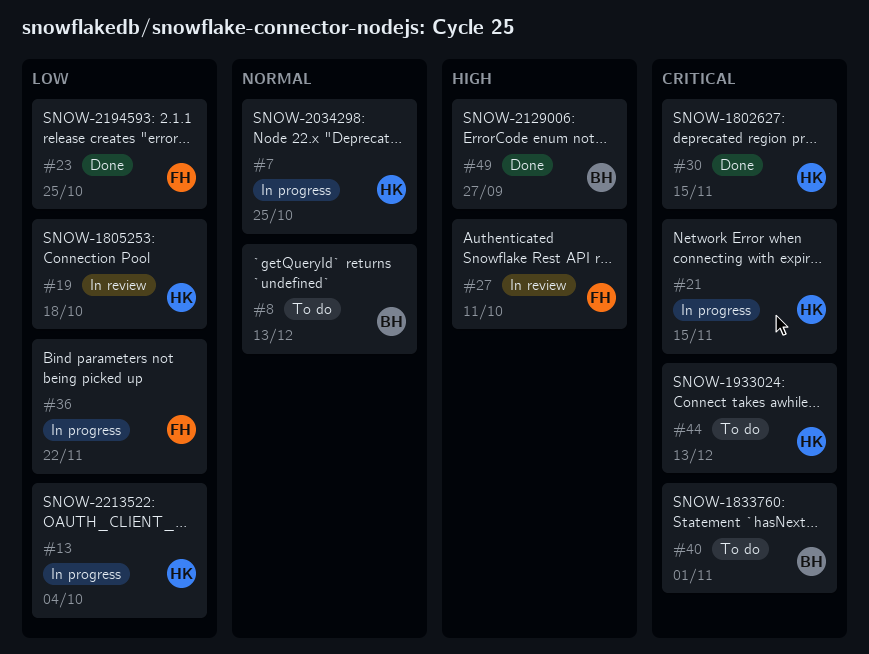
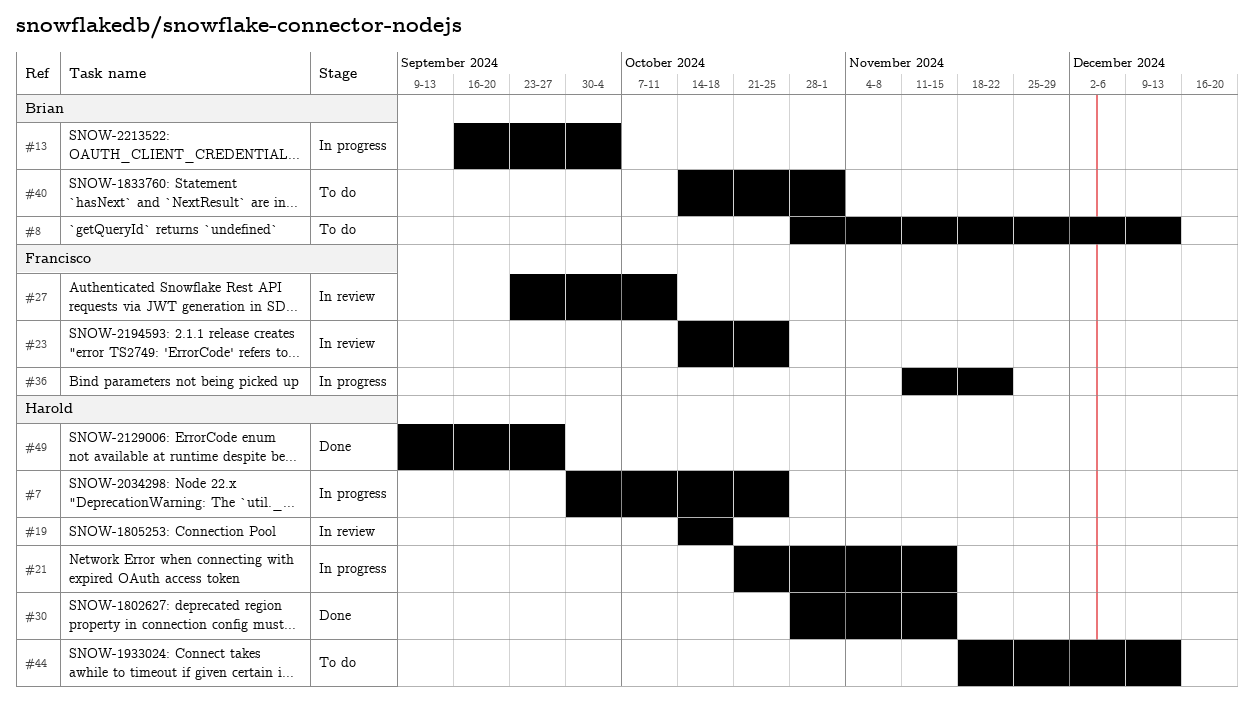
#13, owner: Harold -> Brian
#23, status: Done -> In review
#49, owner: Brian -> Harold

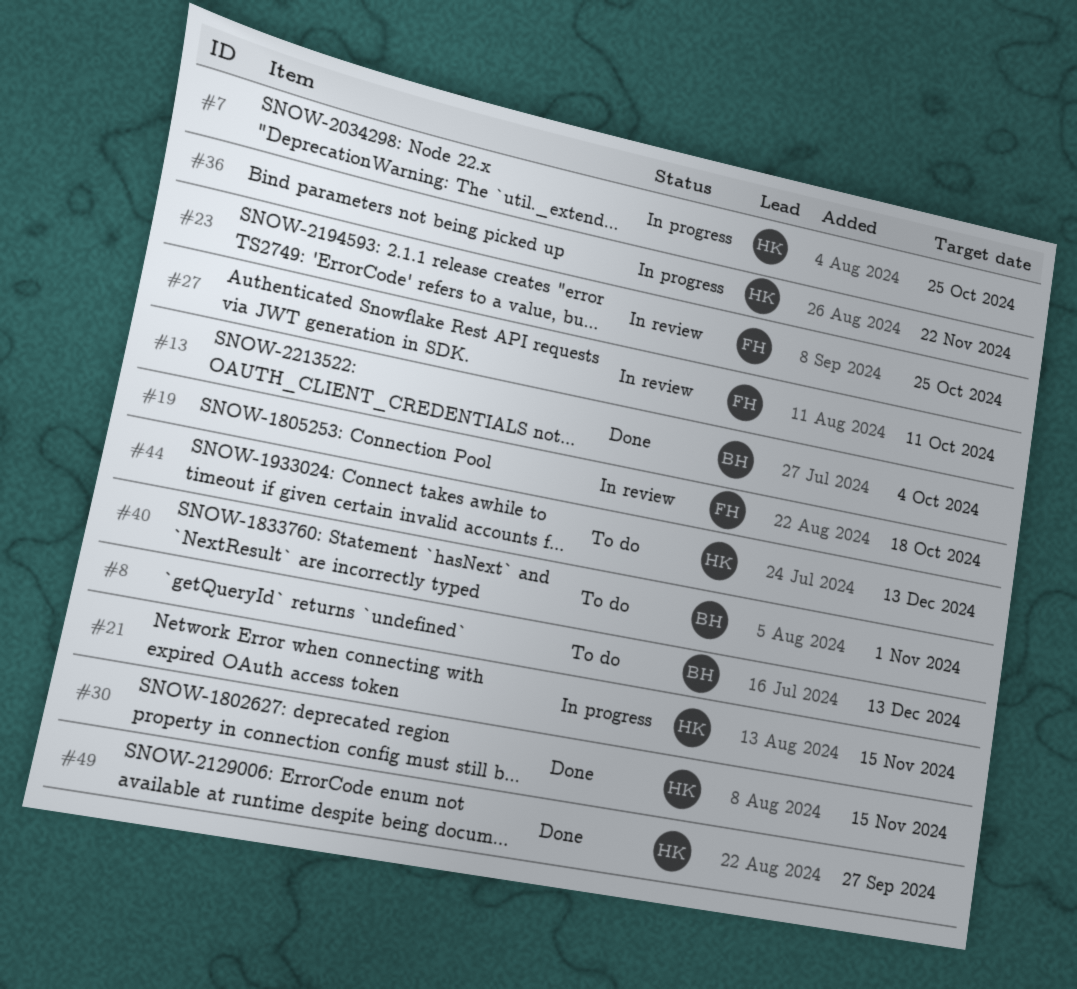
#13, status: In progress -> Done
#19, owner: Harold -> Francisco
#36, owner: Francisco -> Harold

